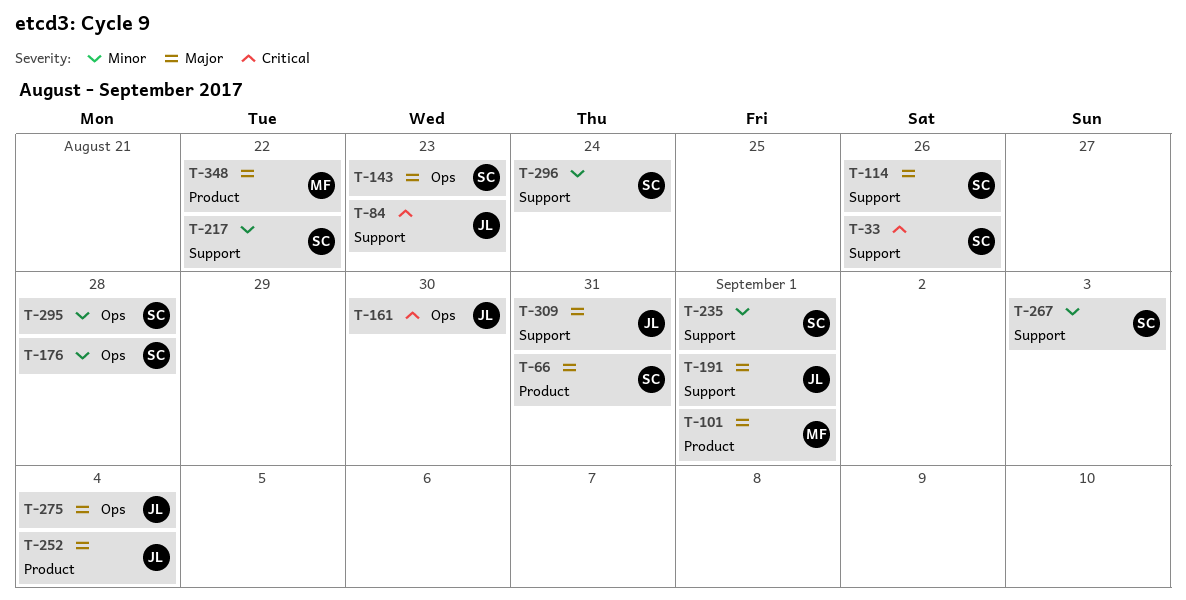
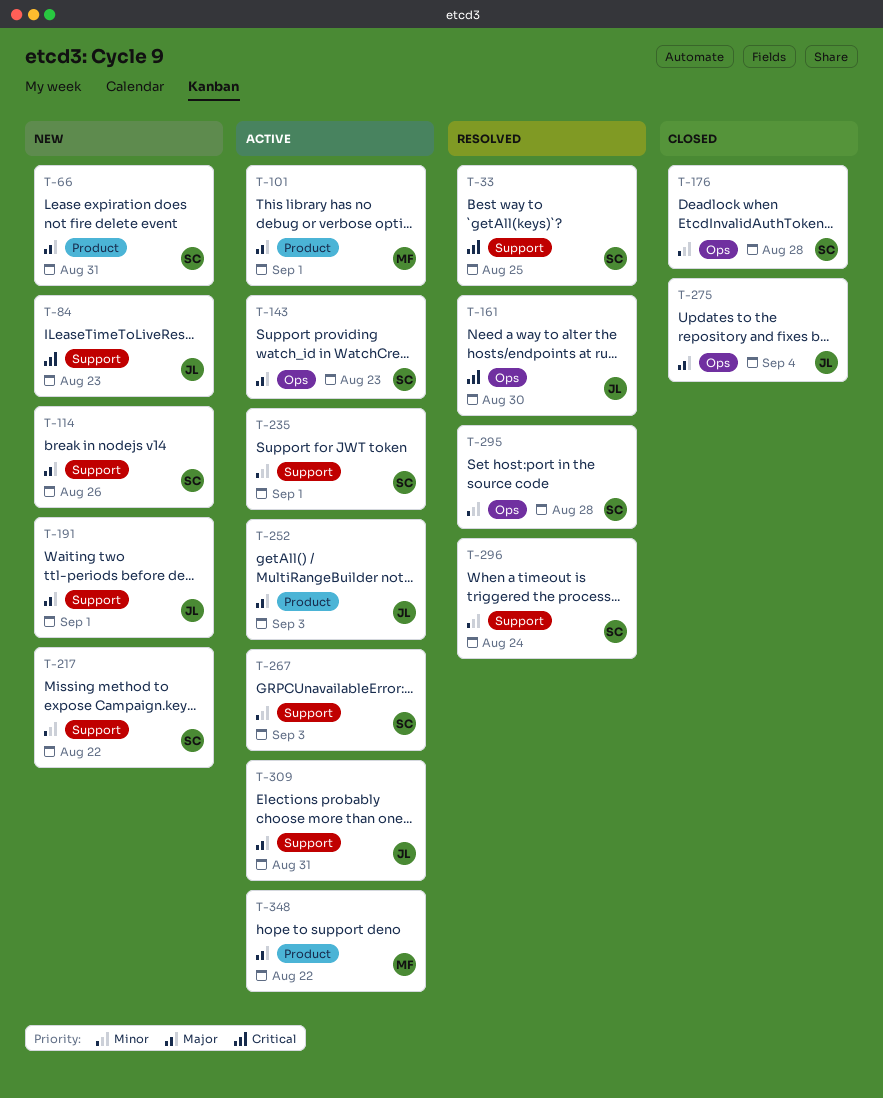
T-33, due: Aug 26 -> Aug 25
T-252, due: Sep 4 -> Sep 3

